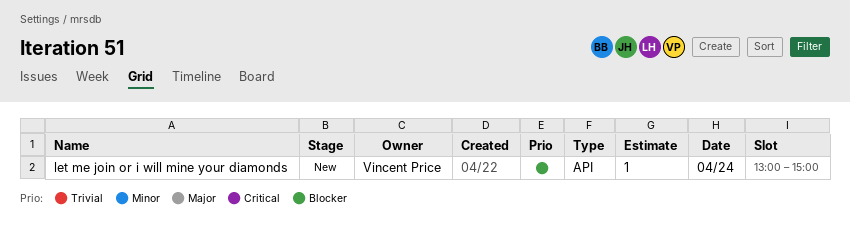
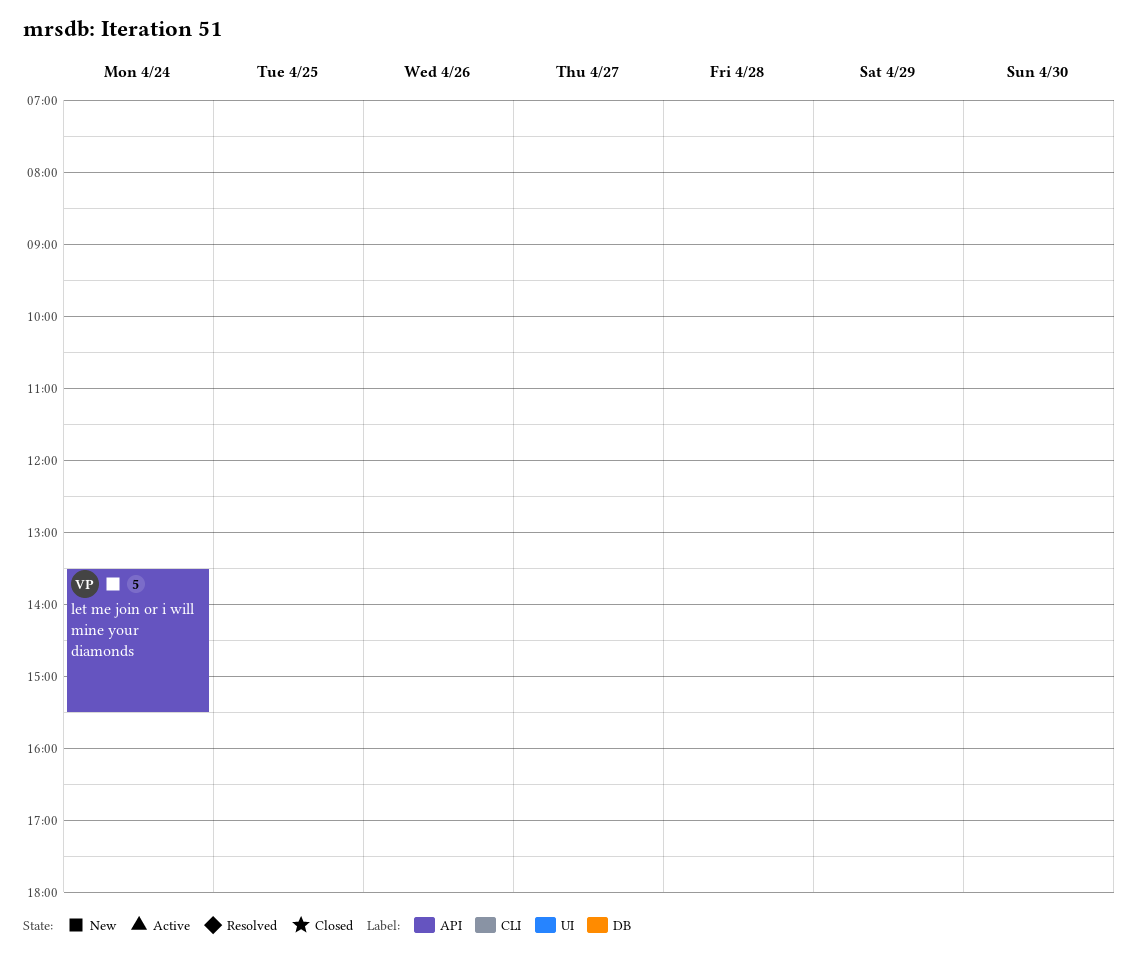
let me join or i will mine your diamonds, estimate: 1 -> 5
let me join or i will mine your diamonds, begins: 13:00 -> 13:30
let me join or i will mine your diamonds, ends: 15:00 -> 15:30

